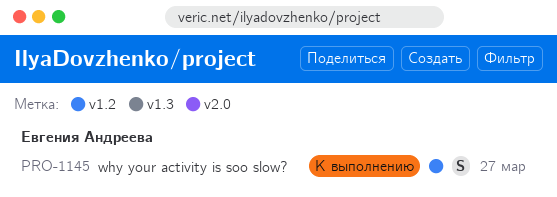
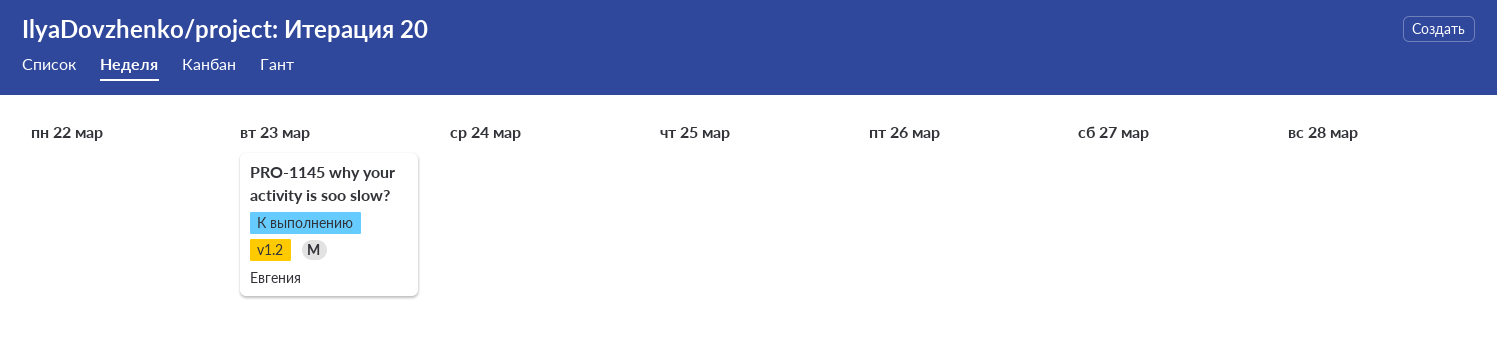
PRO-1145, estimate: S -> M
PRO-1145, due: Mar 27 -> Mar 23

